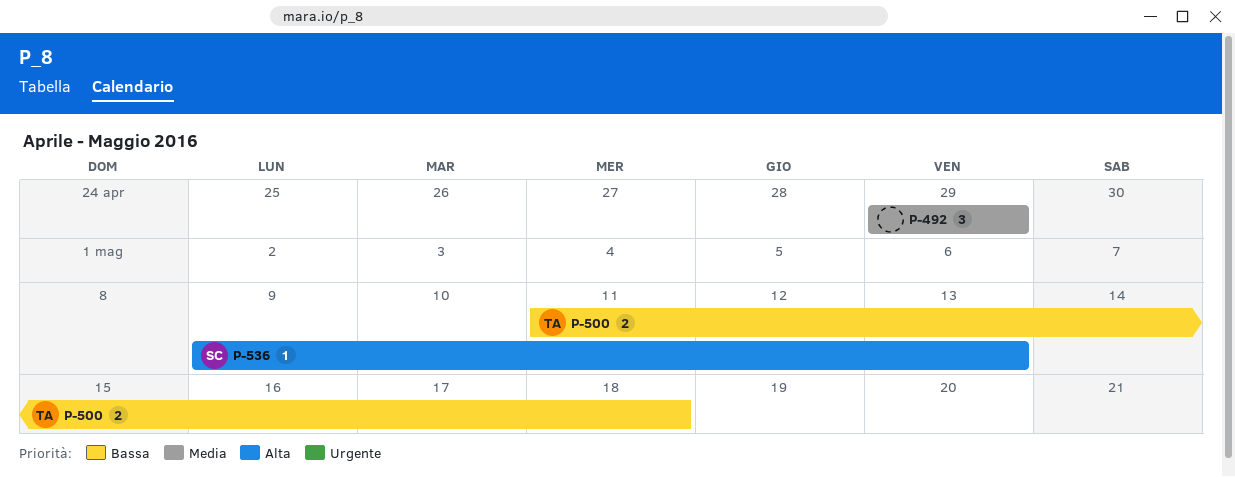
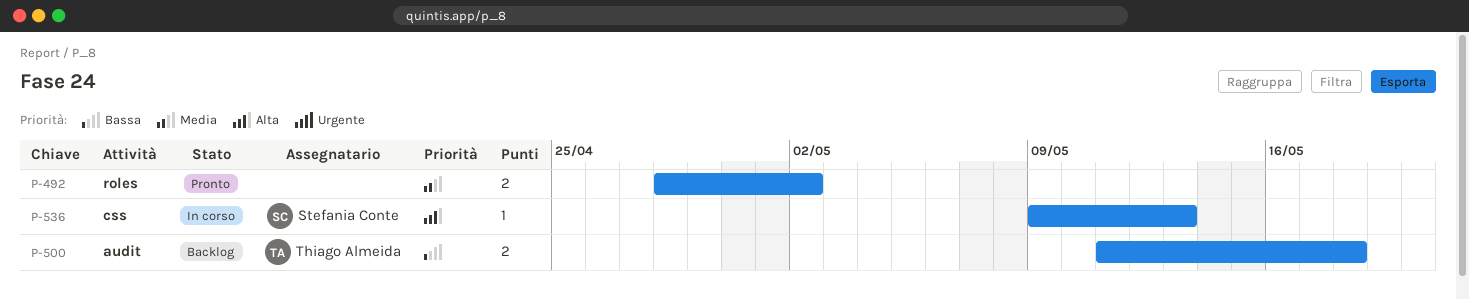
P-492, estimate: 3 -> 2
P-492, start: Apr 29 -> Apr 28
P-492, due: Apr 29 -> May 2

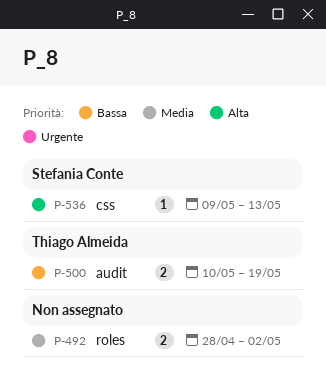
P-500, start: May 11 -> May 10
P-500, due: May 18 -> May 19

